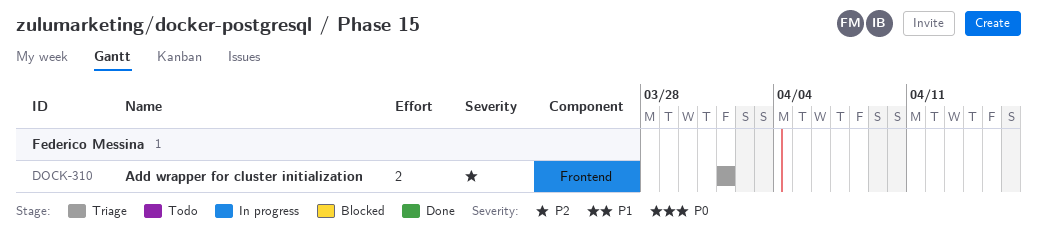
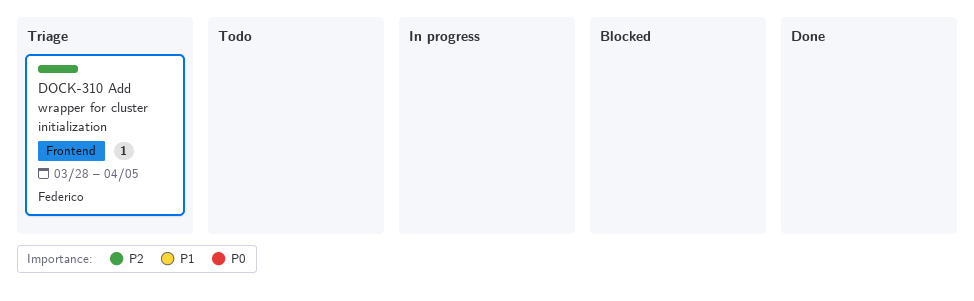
DOCK-310, estimate: 2 -> 1
DOCK-310, start: Apr 1 -> Mar 28
DOCK-310, due: Apr 1 -> Apr 5

